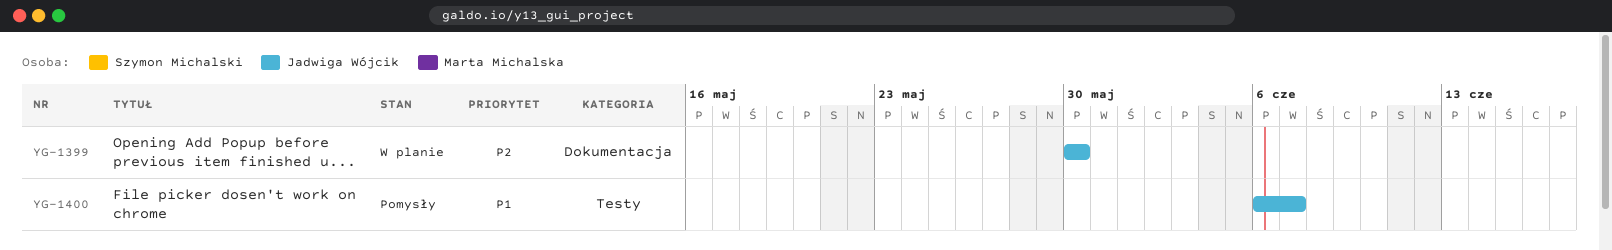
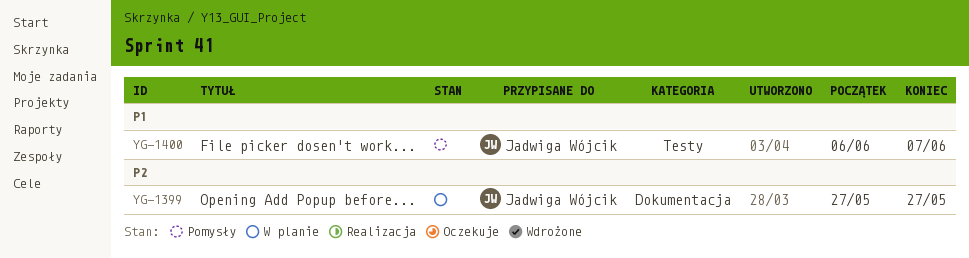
YG-1399, start: May 30 -> May 27
YG-1399, due: May 30 -> May 27

